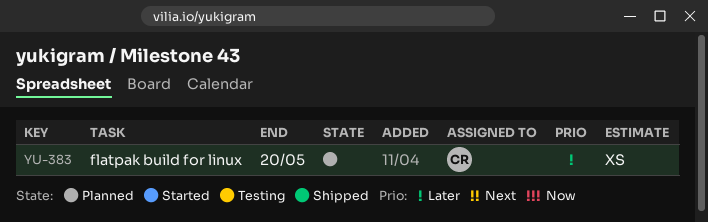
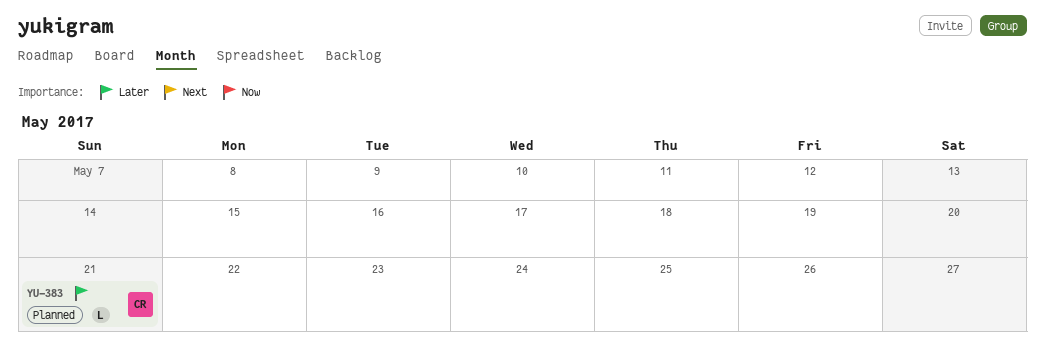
YU-383, estimate: XS -> L
YU-383, due: May 20 -> May 21

